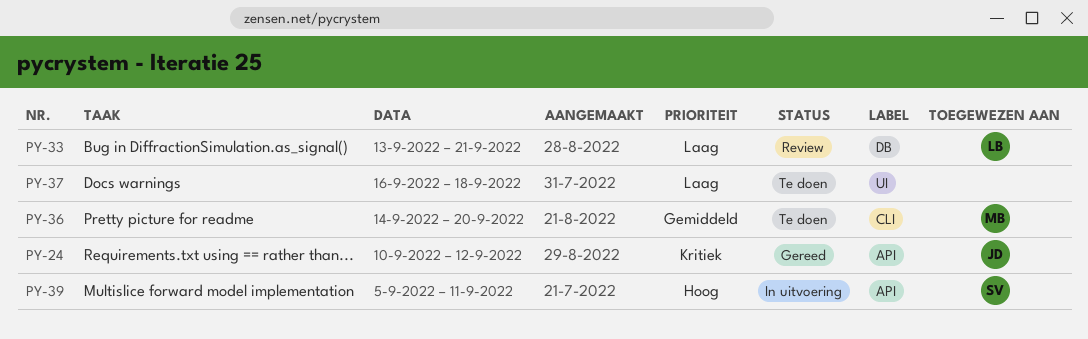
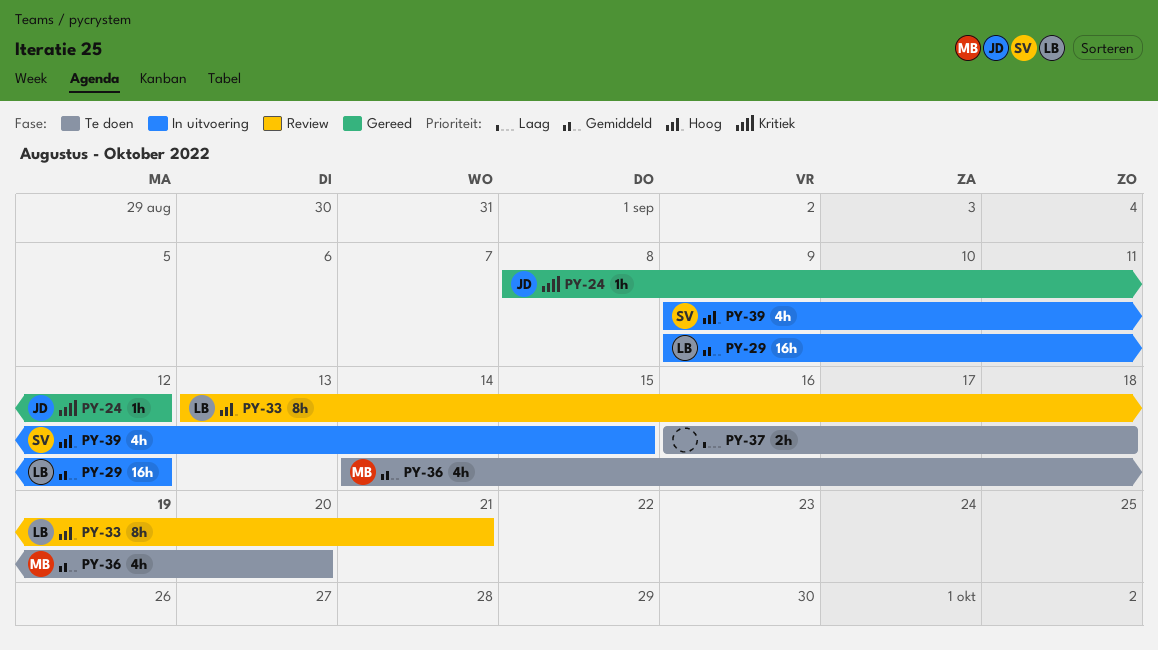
PY-24, start: Sep 10 -> Sep 8
PY-29: none -> present
PY-33, priority: Laag -> Hoog
PY-39, start: Sep 5 -> Sep 9
PY-39, due: Sep 11 -> Sep 15

